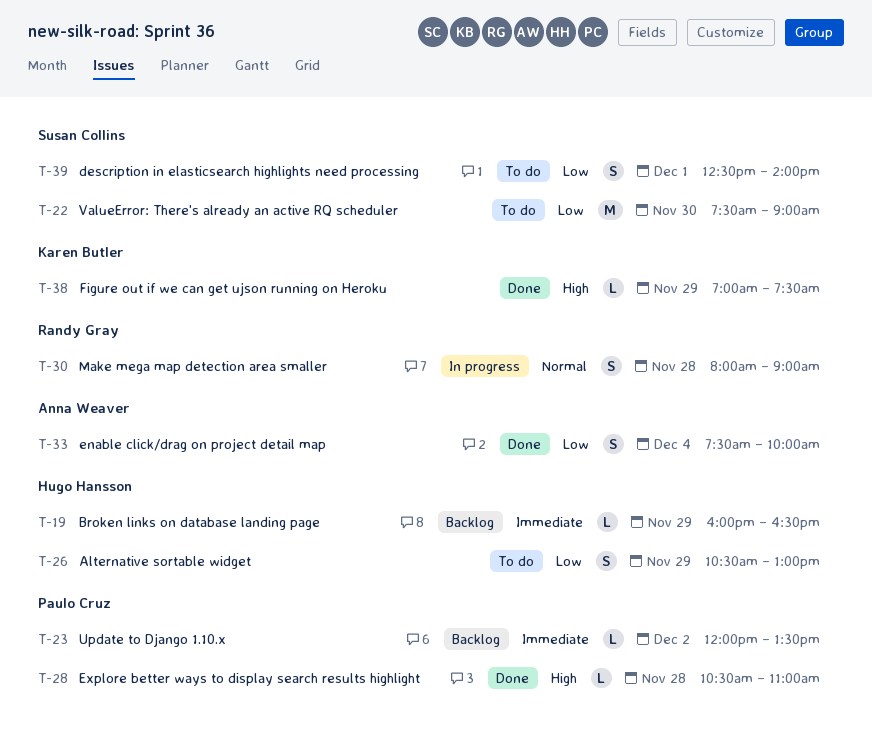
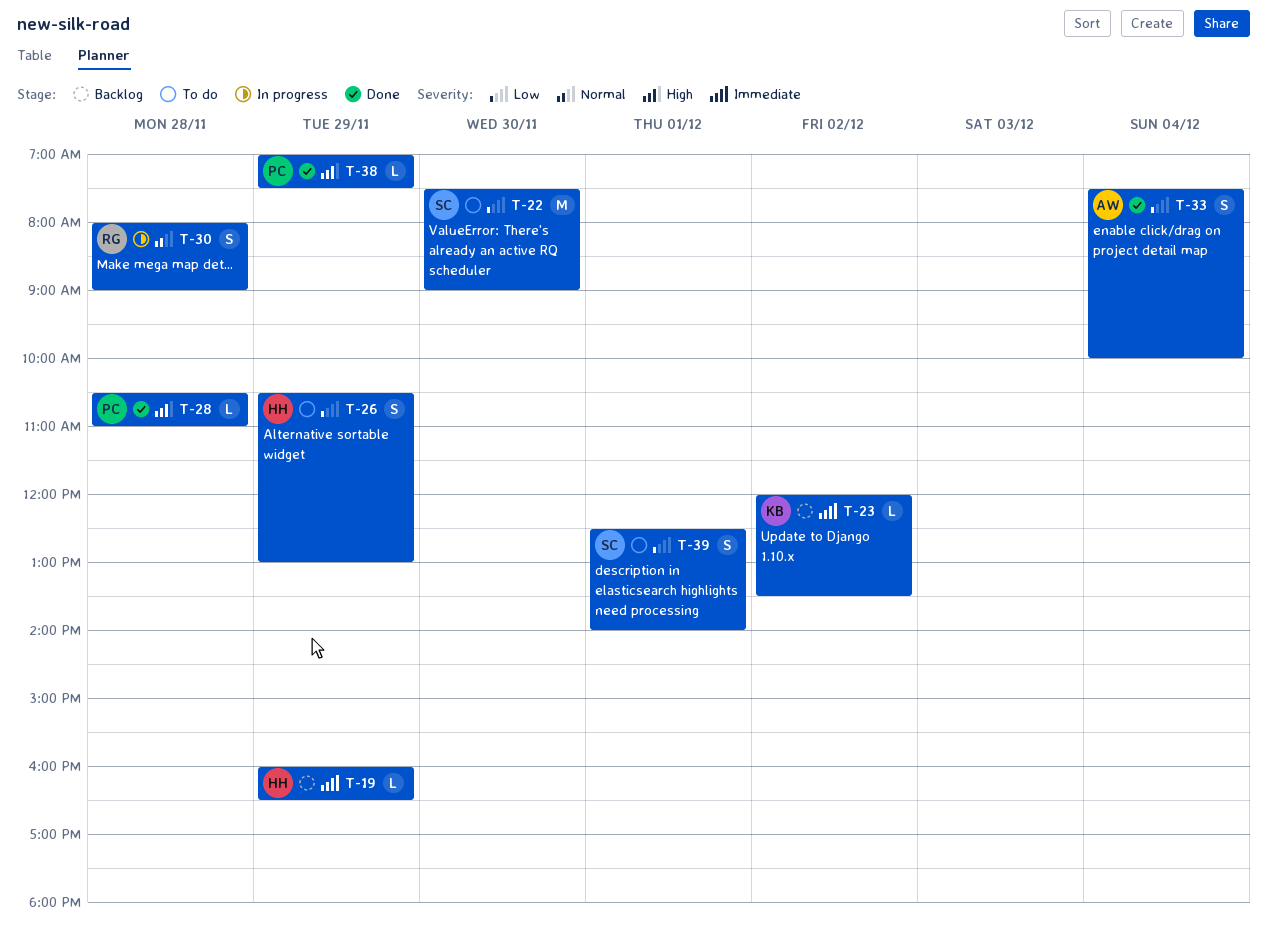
T-23, owner: Paulo Cruz -> Karen Butler
T-38, owner: Karen Butler -> Paulo Cruz

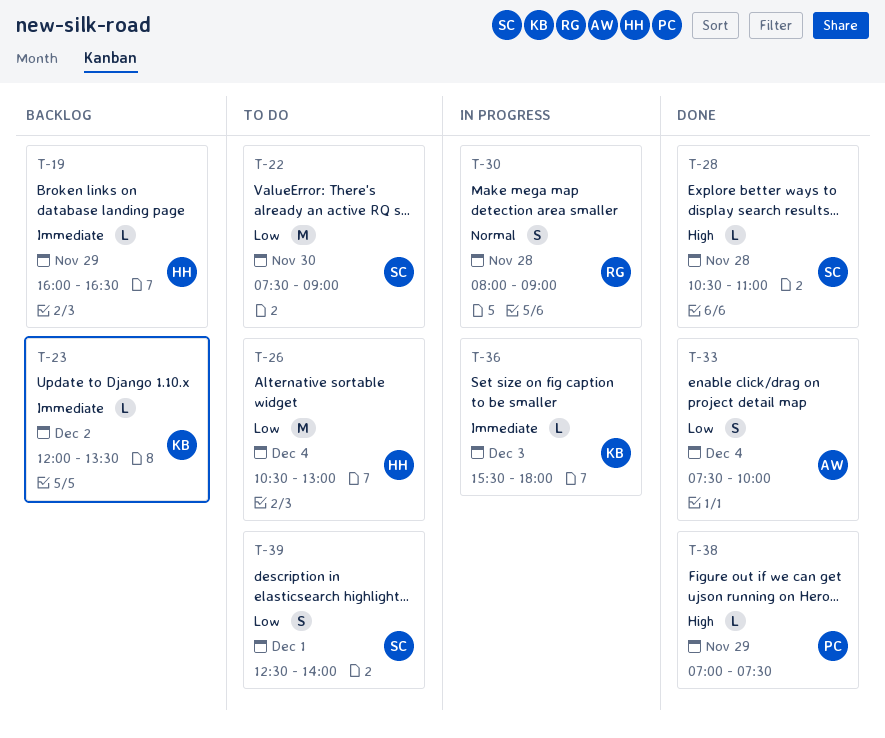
T-26, estimate: S -> M
T-26, day: Nov 29 -> Dec 4
T-28, owner: PC -> SC
T-36: none -> present

